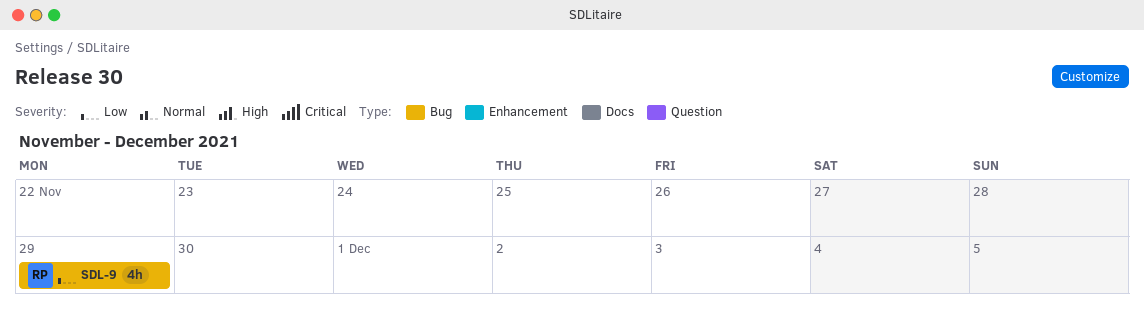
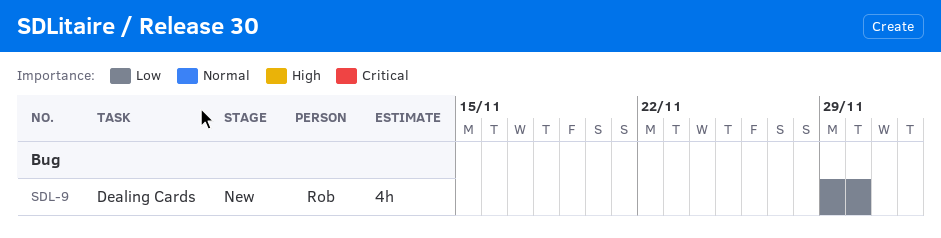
SDL-9, due: Nov 29 -> Nov 30

